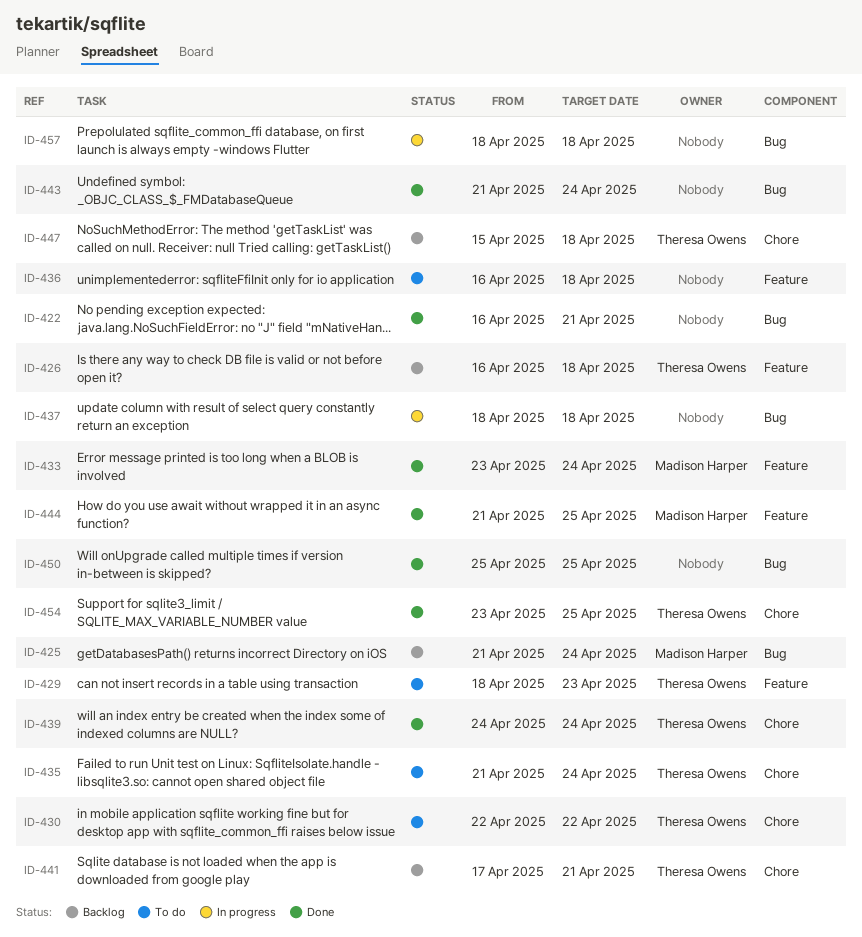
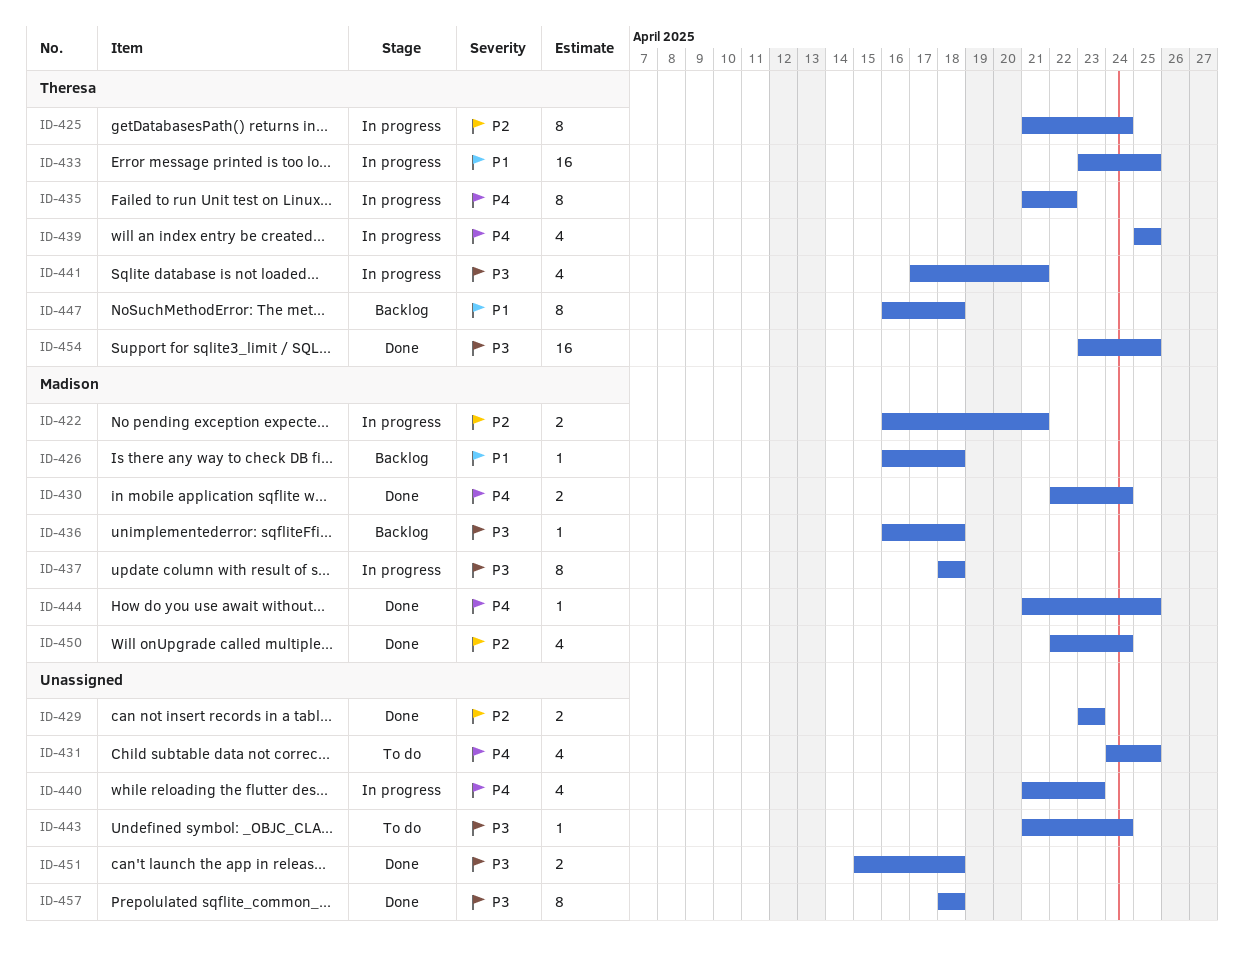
ID-422, status: Done -> In progress
ID-422, owner: none -> Madison Harper
ID-425, status: Backlog -> In progress
ID-425, owner: Madison Harper -> Theresa Owens
ID-426, owner: Theresa Owens -> Madison Harper
ID-429, status: To do -> Done
ID-429, owner: Theresa Owens -> none
ID-429, start: Apr 18 -> Apr 23
ID-430, status: To do -> Done
ID-430, owner: Theresa Owens -> Madison Harper
ID-430, due: Apr 22 -> Apr 24
ID-431: none -> present
ID-433, status: Done -> In progress
ID-433, owner: Madison Harper -> Theresa Owens
ID-433, due: Apr 24 -> Apr 25
ID-435, status: To do -> In progress
ID-435, due: Apr 24 -> Apr 22
ID-436, status: To do -> Backlog
ID-436, owner: none -> Madison Harper
ID-437, owner: none -> Madison Harper
ID-439, status: Done -> In progress
ID-439, start: Apr 24 -> Apr 25
ID-439, due: Apr 24 -> Apr 25
ID-440: none -> present
ID-441, status: Backlog -> In progress
ID-443, status: Done -> To do
ID-447, start: Apr 15 -> Apr 16
ID-450, owner: none -> Madison Harper
ID-450, start: Apr 25 -> Apr 22
ID-450, due: Apr 25 -> Apr 24
ID-451: none -> present
ID-457, status: In progress -> Done

